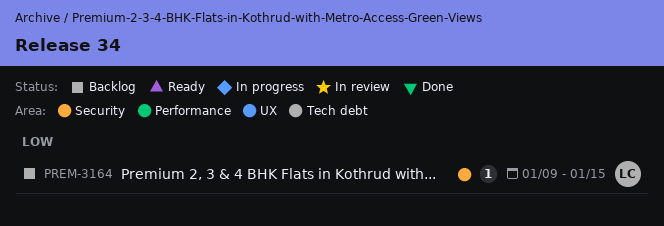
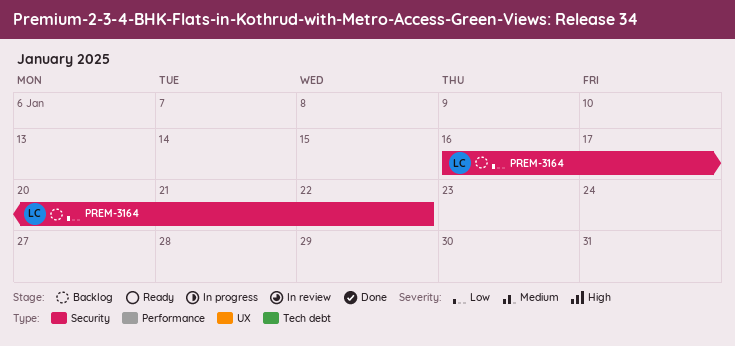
PREM-3164, start: Jan 9 -> Jan 16
PREM-3164, due: Jan 15 -> Jan 22

